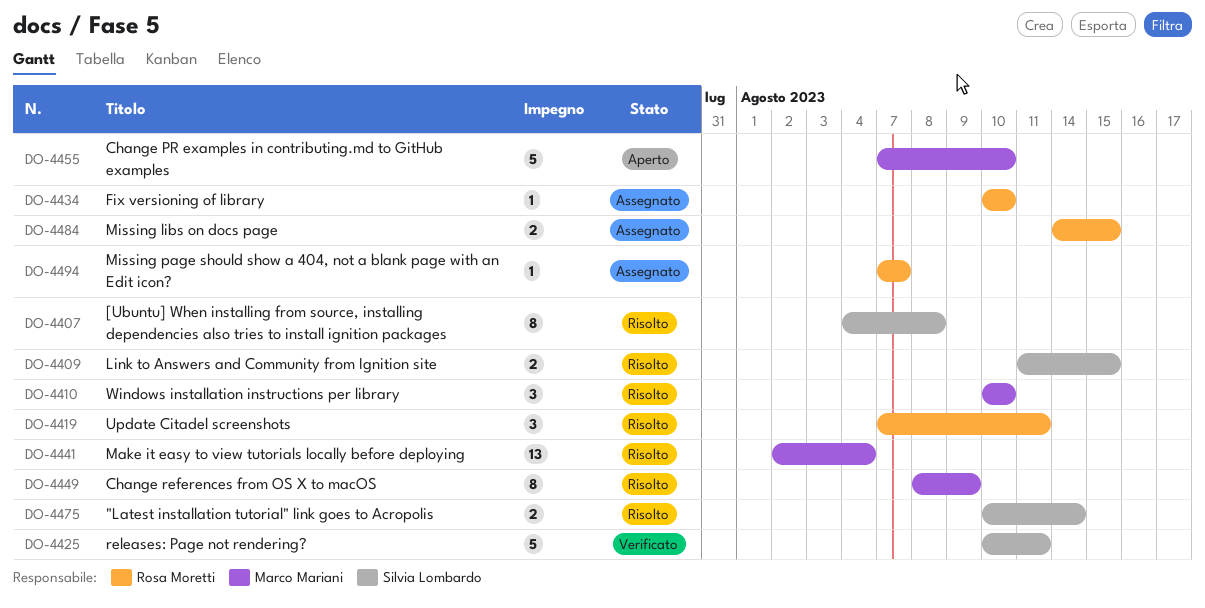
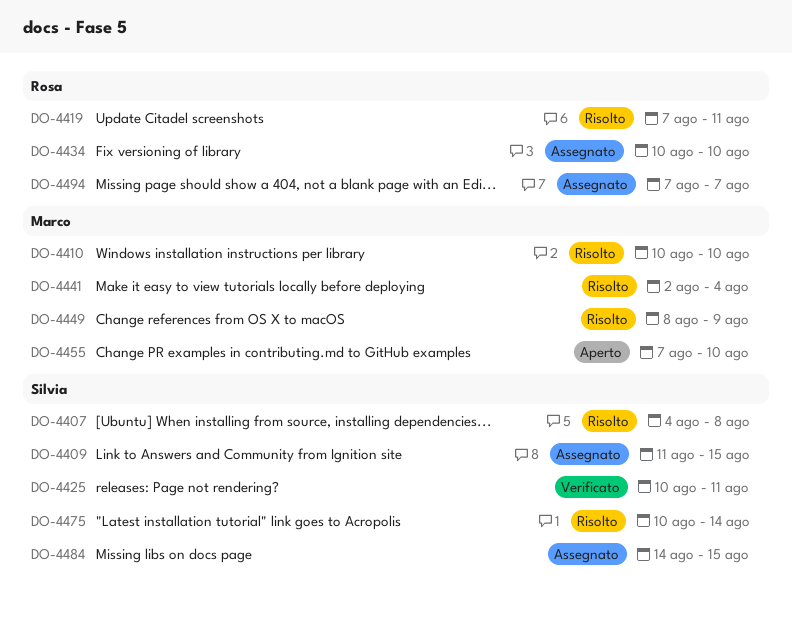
DO-4409, status: Risolto -> Assegnato
DO-4484, owner: Rosa Moretti -> Silvia Lombardo

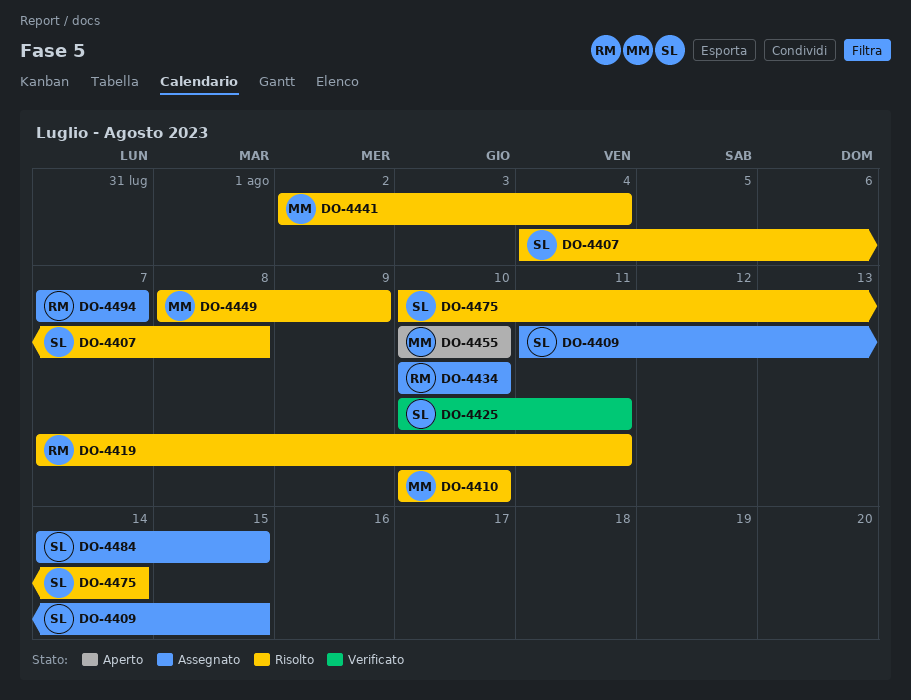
DO-4455, start: Aug 7 -> Aug 10

